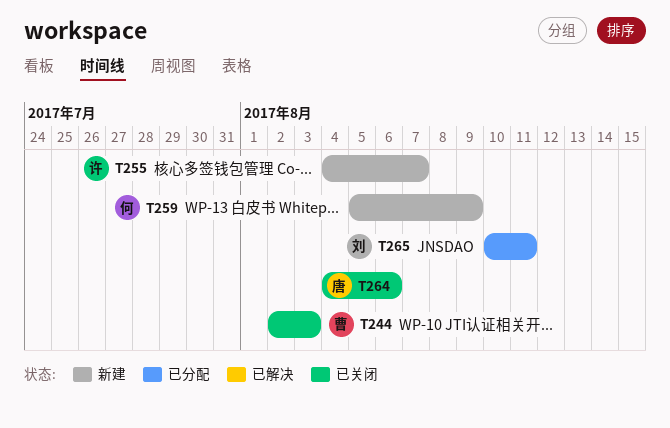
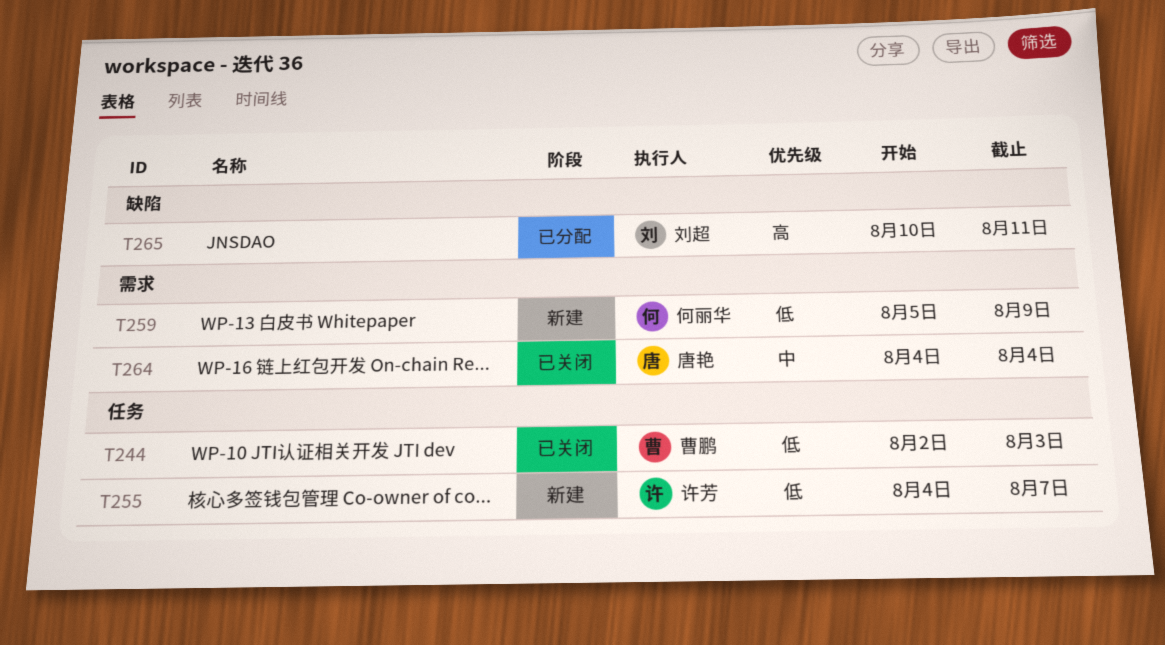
T264, due: Aug 6 -> Aug 4

